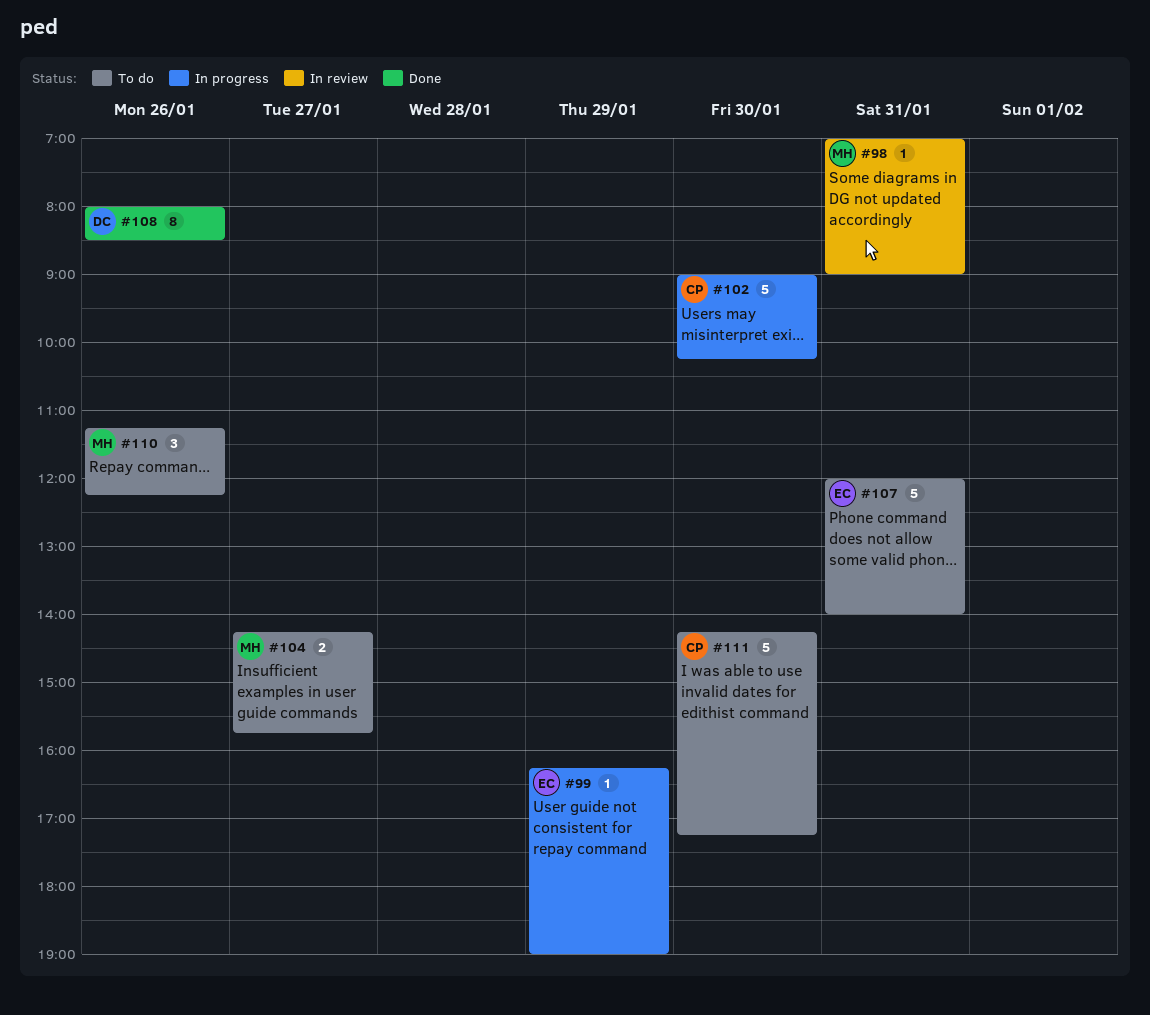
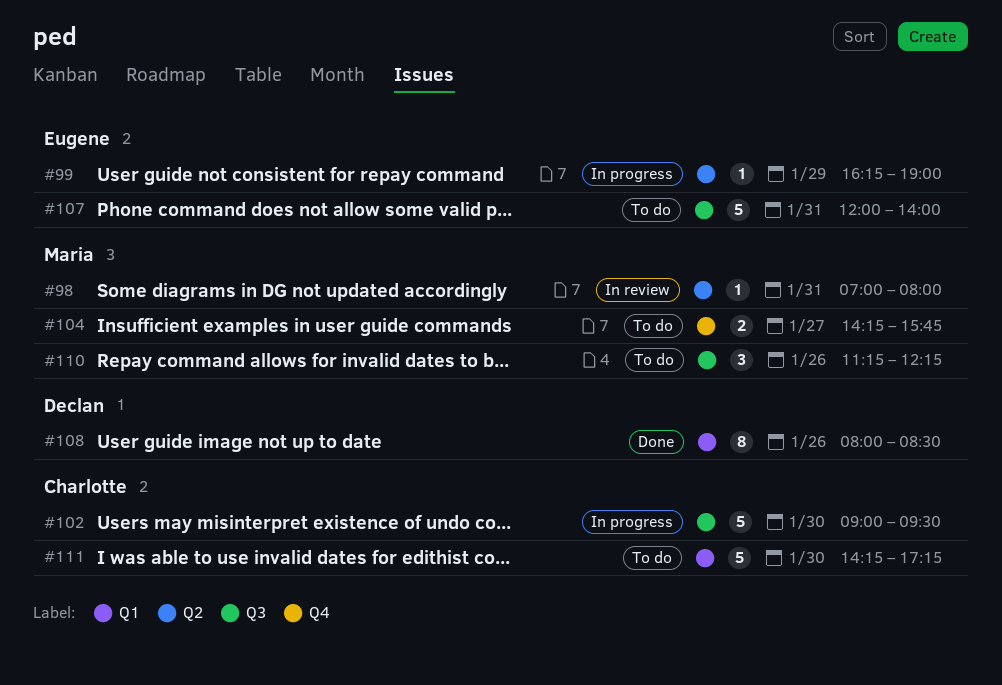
#98, ends: 09:00 -> 08:00
#102, ends: 10:15 -> 09:30

